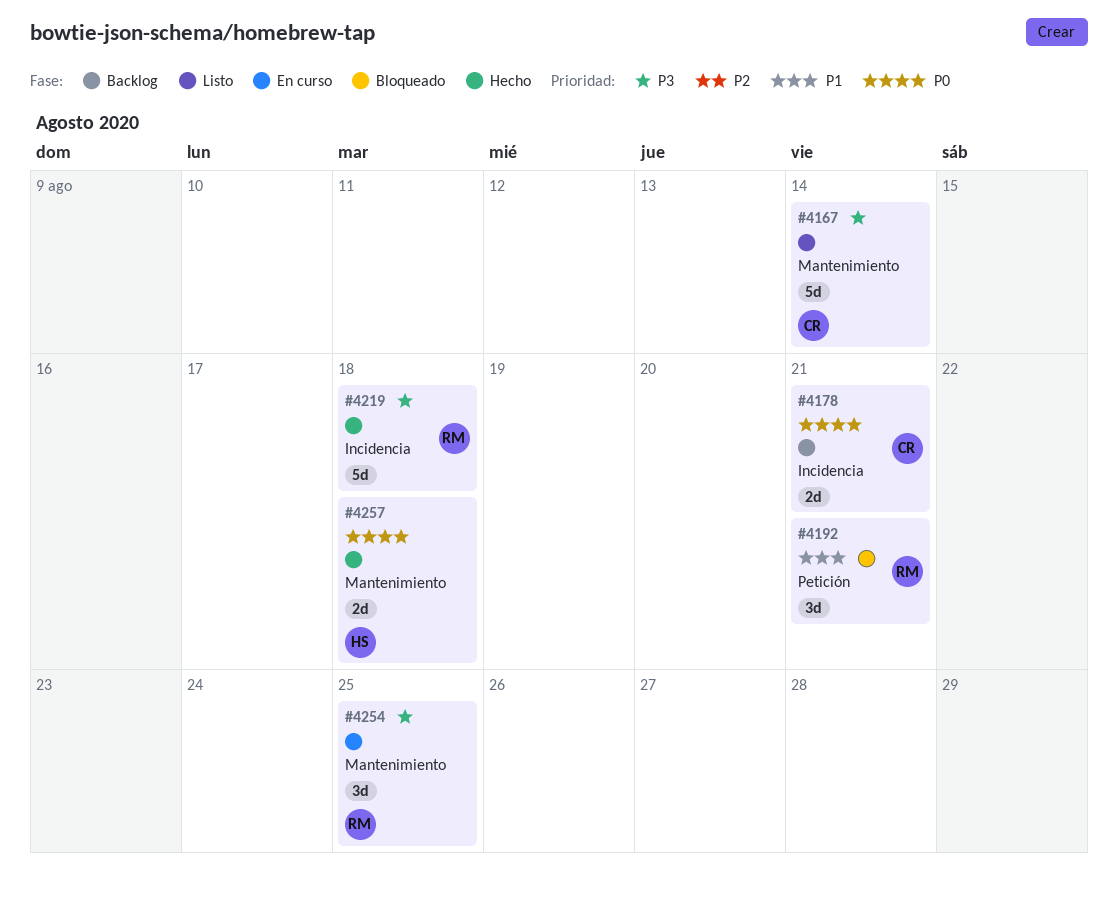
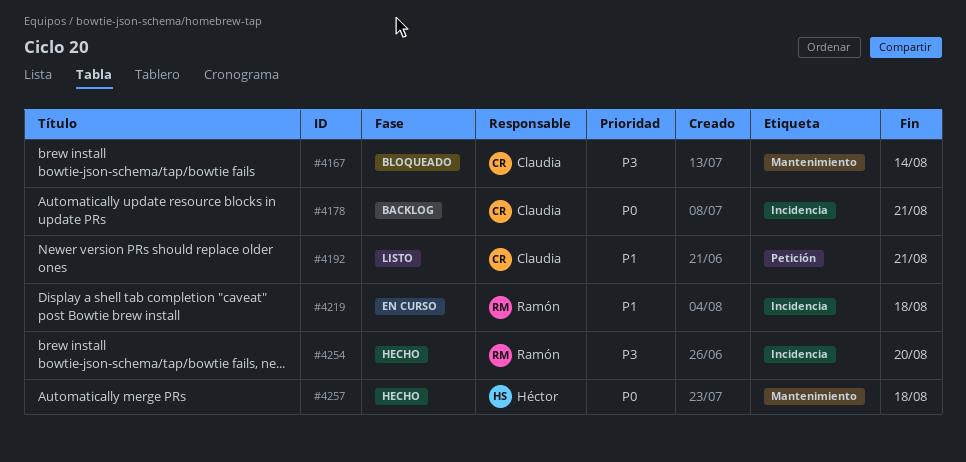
#4167, status: Listo -> Bloqueado
#4192, status: Bloqueado -> Listo
#4192, owner: Ramón -> Claudia
#4219, status: Hecho -> En curso
#4219, priority: P3 -> P1
#4254, status: En curso -> Hecho
#4254, label: Mantenimiento -> Incidencia
#4254, due: Aug 25 -> Aug 20

